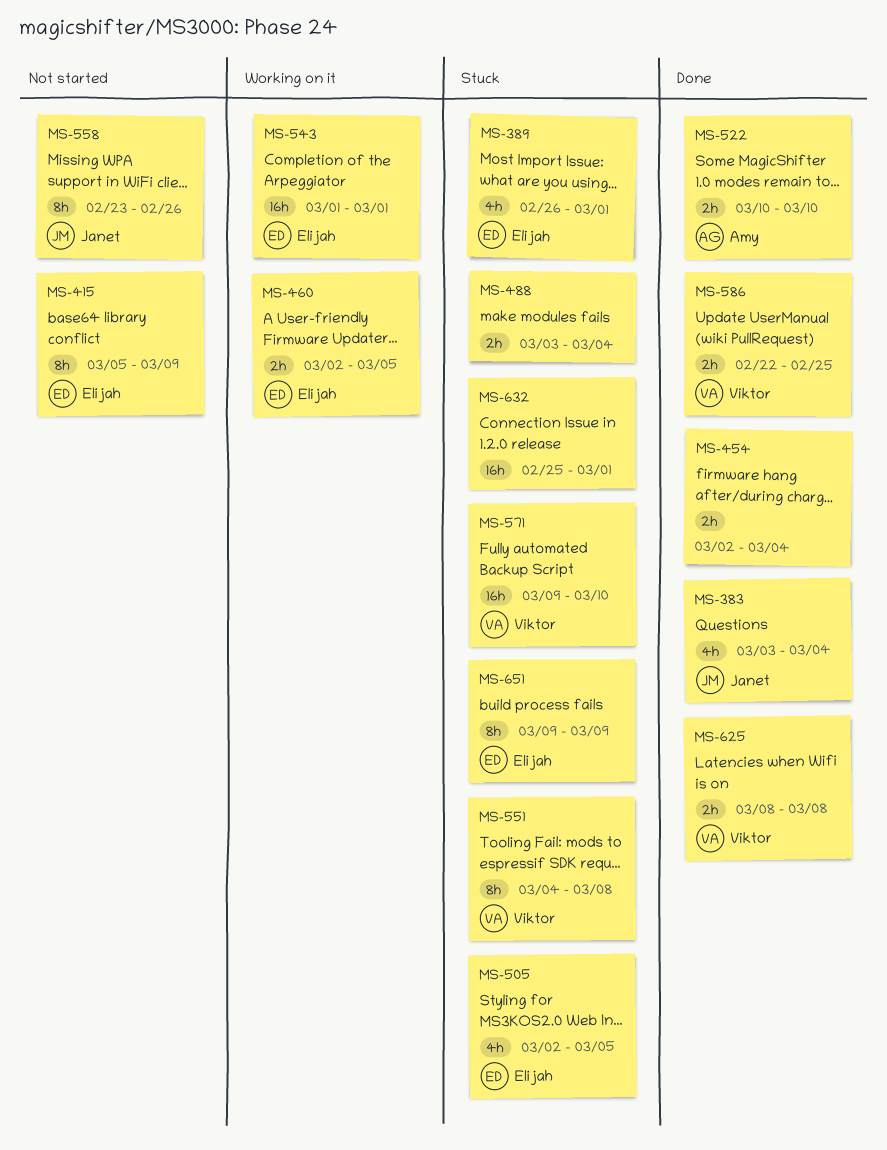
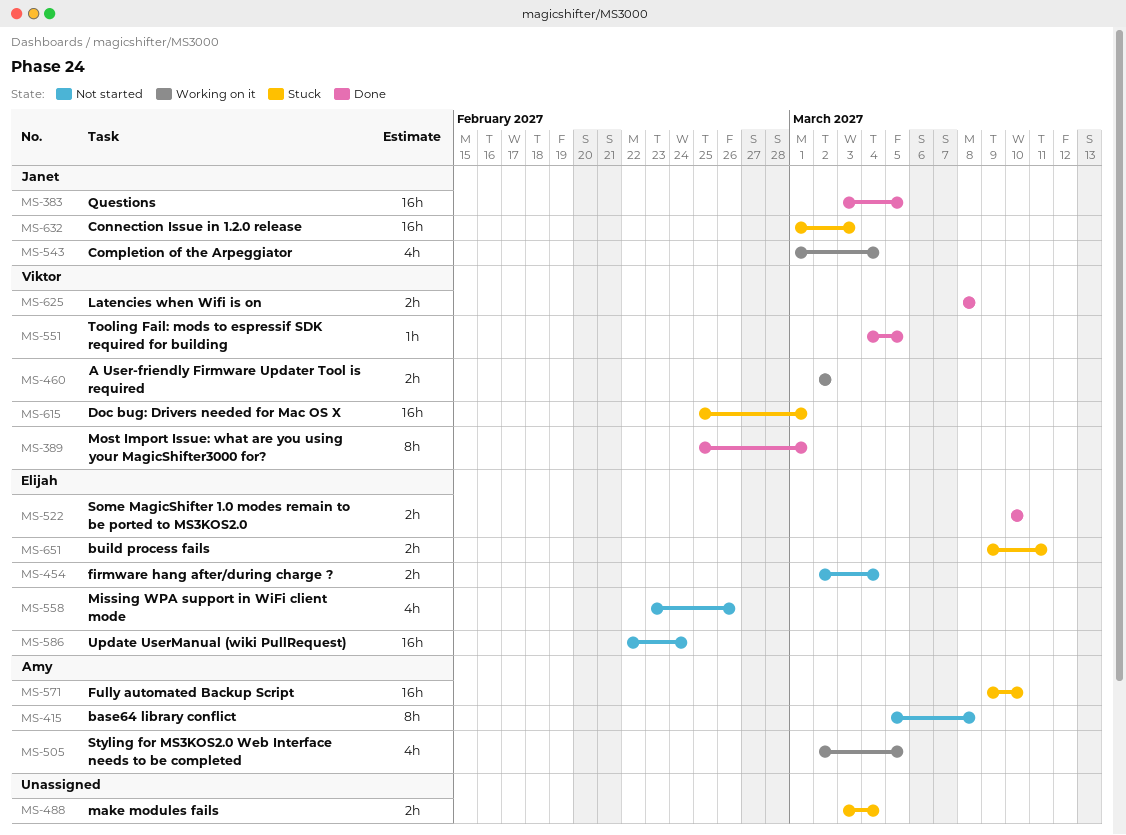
MS-383, estimate: 4h -> 16h
MS-383, due: Mar 4 -> Mar 5
MS-389, status: Stuck -> Done
MS-389, owner: Elijah -> Viktor
MS-389, estimate: 4h -> 8h
MS-389, start: Feb 26 -> Feb 25
MS-415, owner: Elijah -> Amy
MS-415, due: Mar 9 -> Mar 8
MS-454, status: Done -> Not started
MS-454, owner: none -> Elijah
MS-460, owner: Elijah -> Viktor
MS-460, due: Mar 5 -> Mar 2
MS-505, status: Stuck -> Working on it
MS-505, owner: Elijah -> Amy
MS-522, owner: Amy -> Elijah
MS-543, owner: Elijah -> Janet
MS-543, estimate: 16h -> 4h
MS-543, due: Mar 1 -> Mar 4
MS-551, status: Stuck -> Done
MS-551, estimate: 8h -> 1h
MS-551, due: Mar 8 -> Mar 5
MS-558, owner: Janet -> Elijah
MS-558, estimate: 8h -> 4h
MS-571, owner: Viktor -> Amy
MS-586, status: Done -> Not started
MS-586, owner: Viktor -> Elijah
MS-586, estimate: 2h -> 16h
MS-586, due: Feb 25 -> Feb 24
MS-615: none -> present
MS-632, owner: none -> Janet
MS-632, start: Feb 25 -> Mar 1
MS-632, due: Mar 1 -> Mar 3
MS-651, estimate: 8h -> 2h
MS-651, due: Mar 9 -> Mar 11

